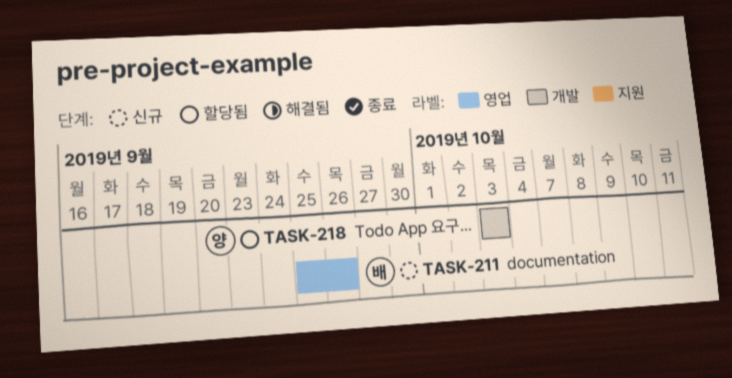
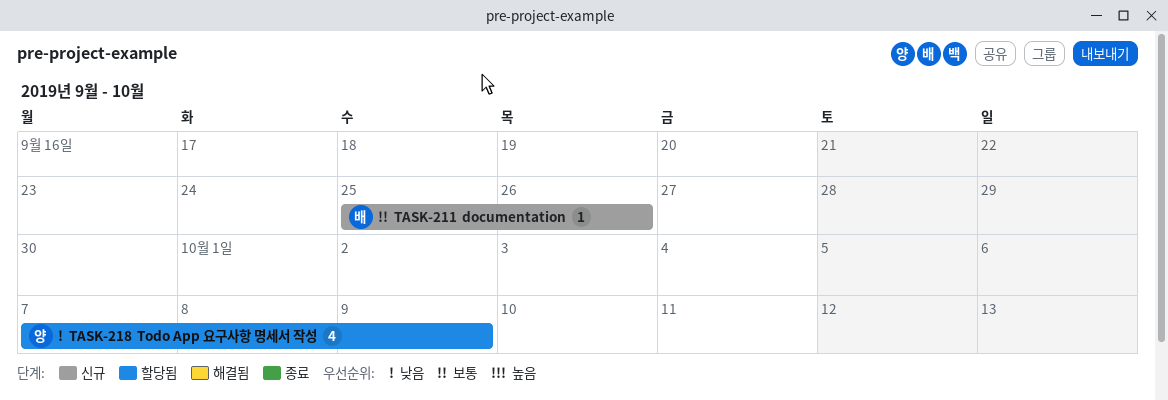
TASK-218, start: Oct 3 -> Oct 7
TASK-218, due: Oct 3 -> Oct 9

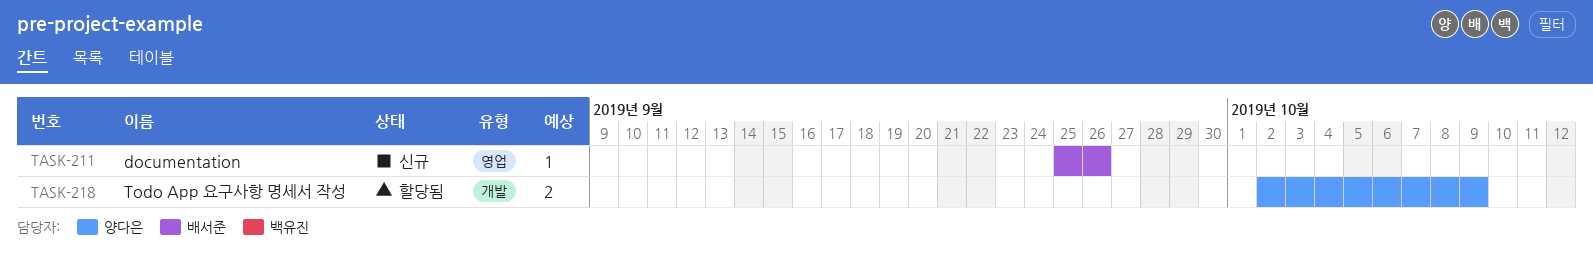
TASK-218, estimate: 4 -> 2
TASK-218, start: Oct 7 -> Oct 2

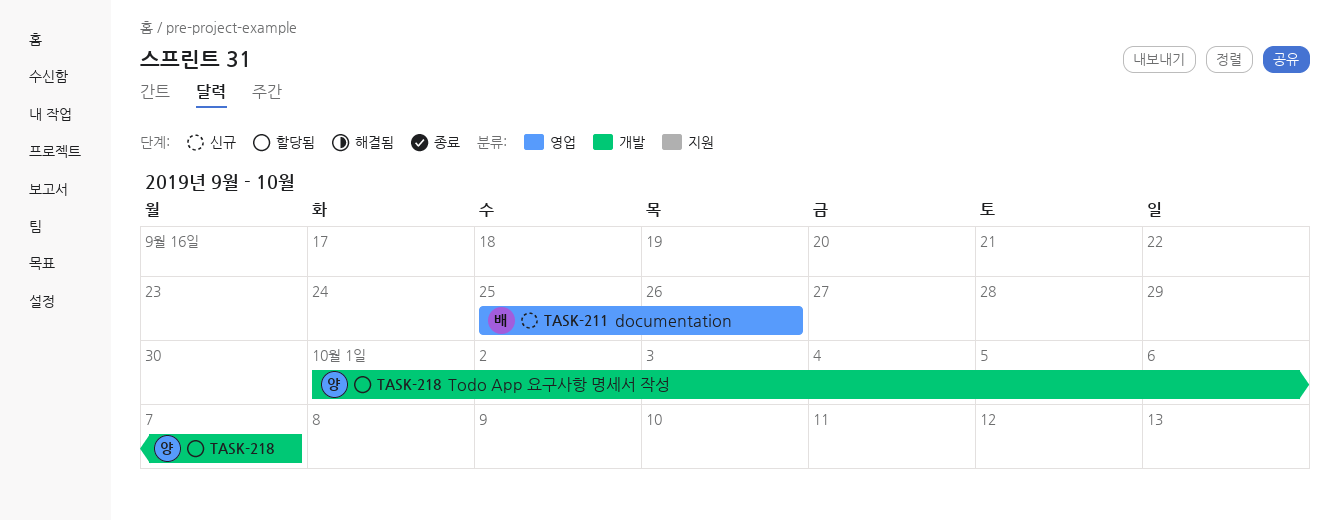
TASK-218, start: Oct 2 -> Oct 1
TASK-218, due: Oct 9 -> Oct 7

